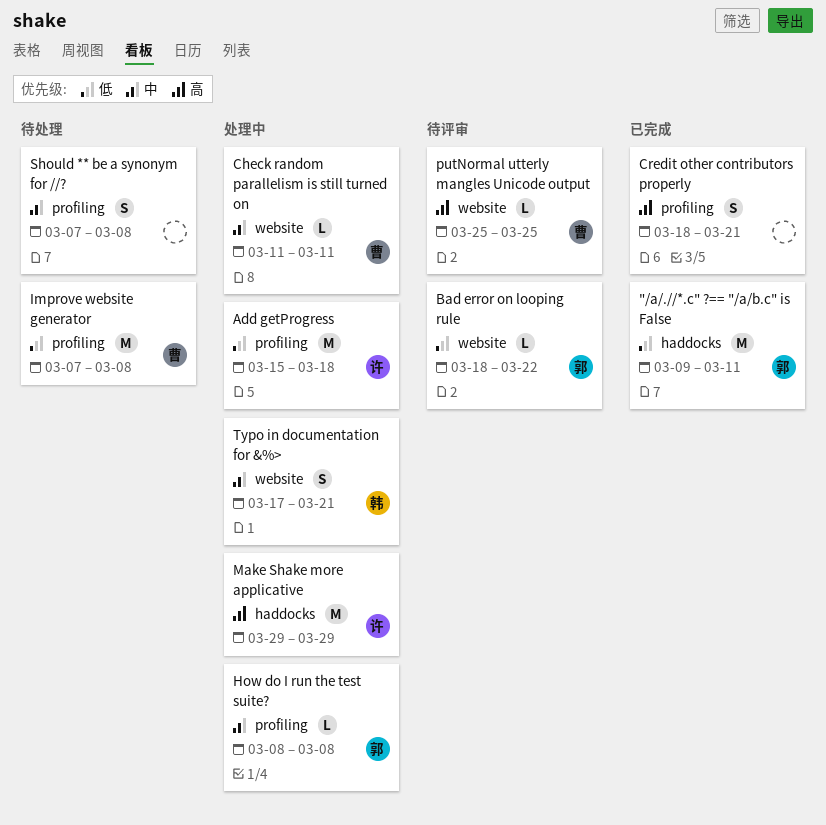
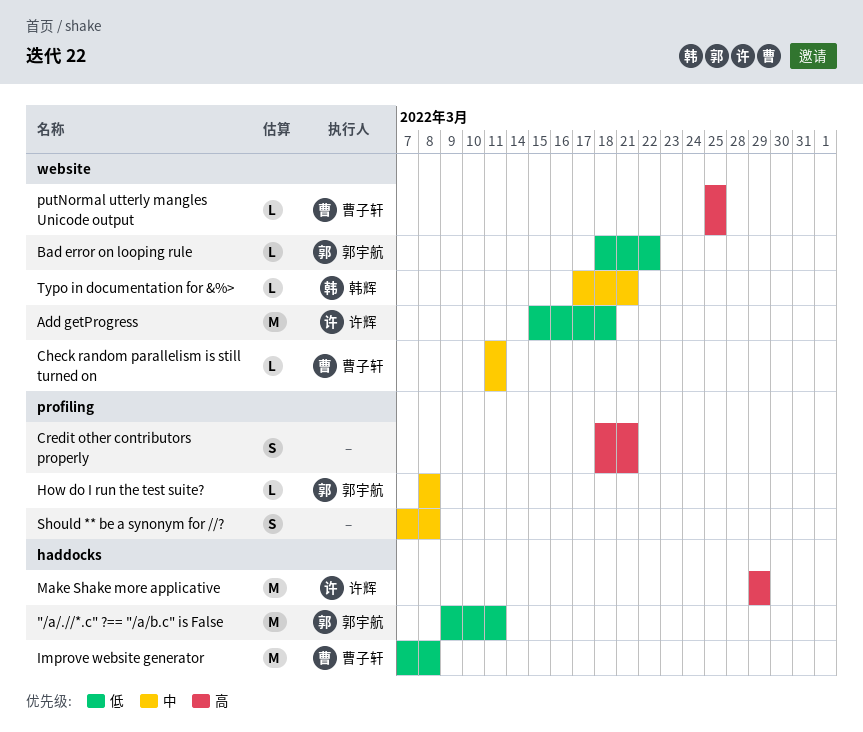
Add getProgress, label: profiling -> website
Improve website generator, label: profiling -> haddocks
Typo in documentation for &%>, estimate: S -> L

